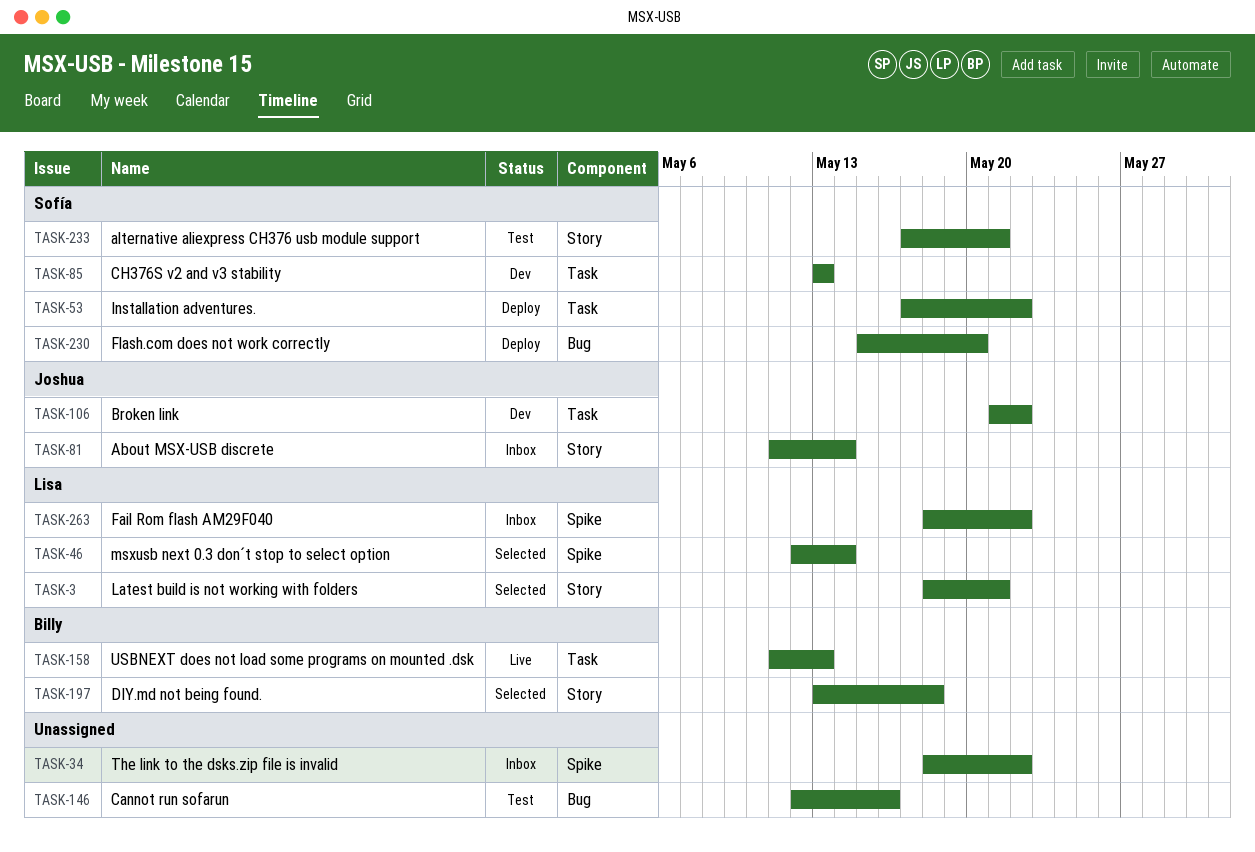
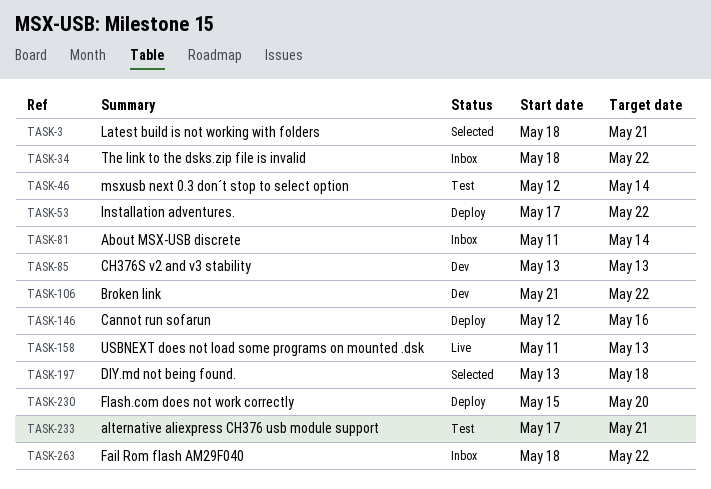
TASK-46, status: Selected -> Test
TASK-146, status: Test -> Deploy

